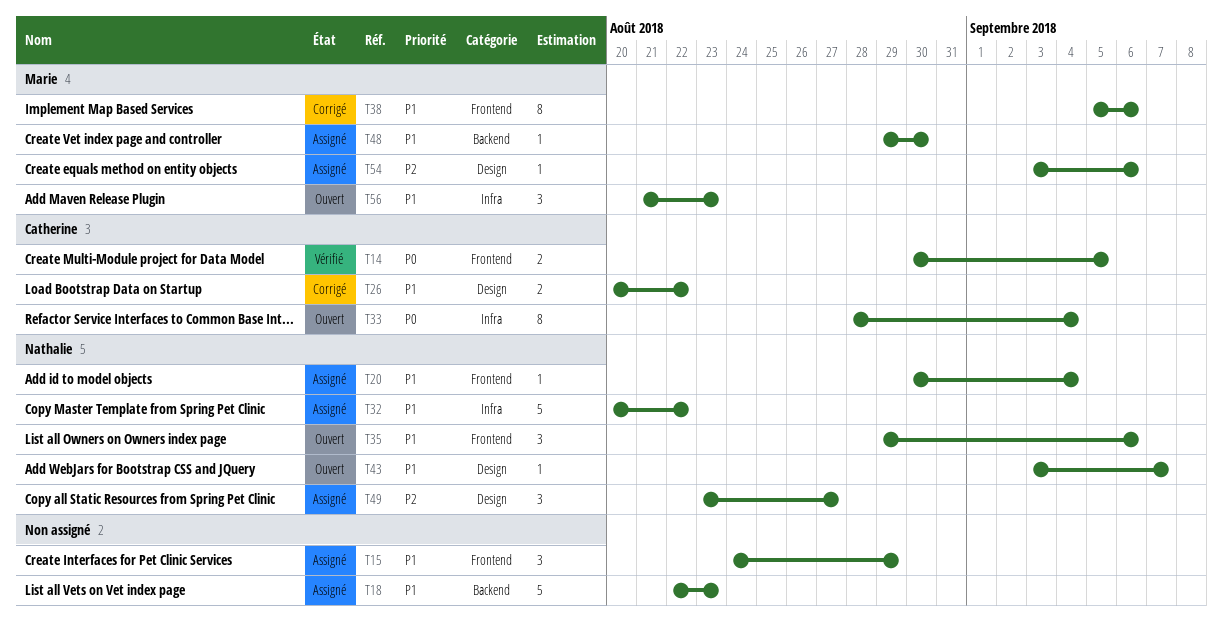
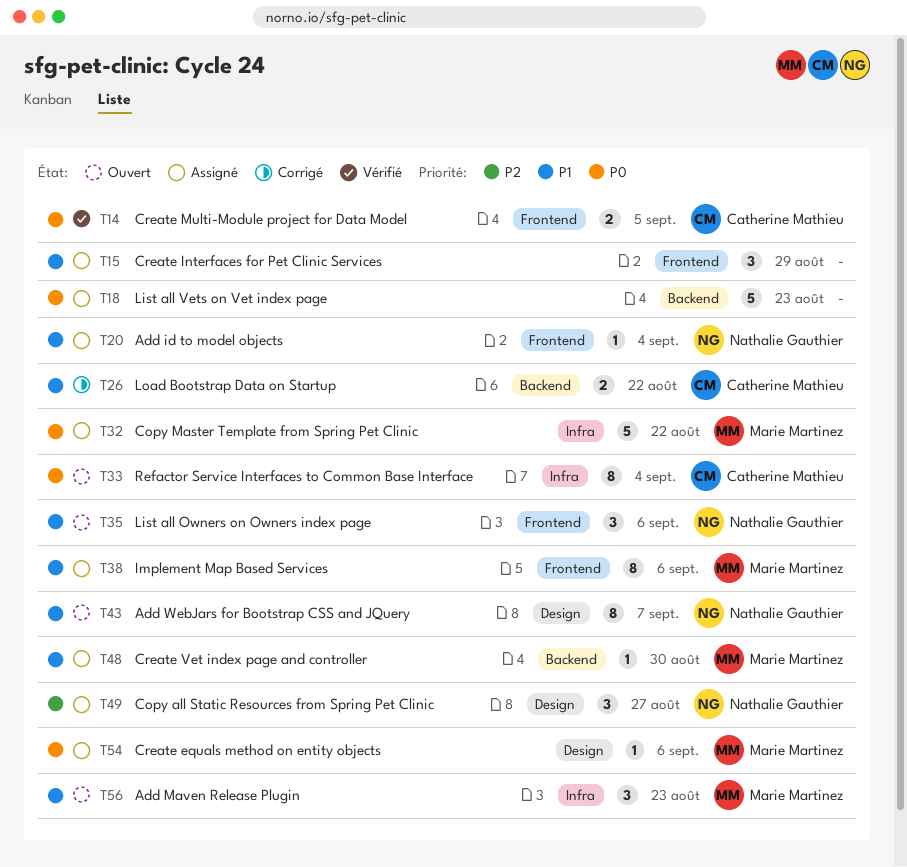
T18, priority: P1 -> P0
T26, label: Design -> Backend
T32, owner: Nathalie Gauthier -> Marie Martinez
T32, priority: P1 -> P0
T38, status: Corrigé -> Assigné
T43, estimate: 1 -> 8
T54, priority: P2 -> P0

